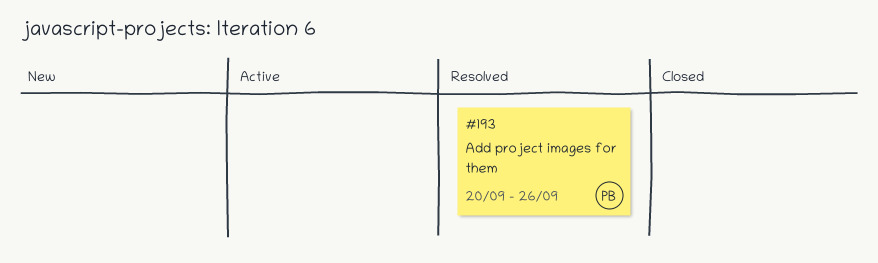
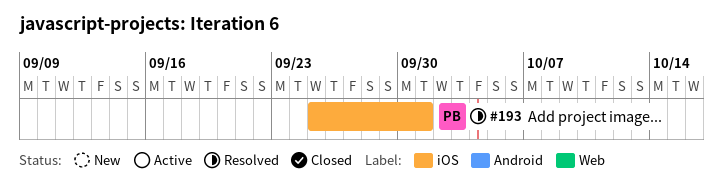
#193, start: Sep 20 -> Sep 25
#193, due: Sep 26 -> Oct 1

